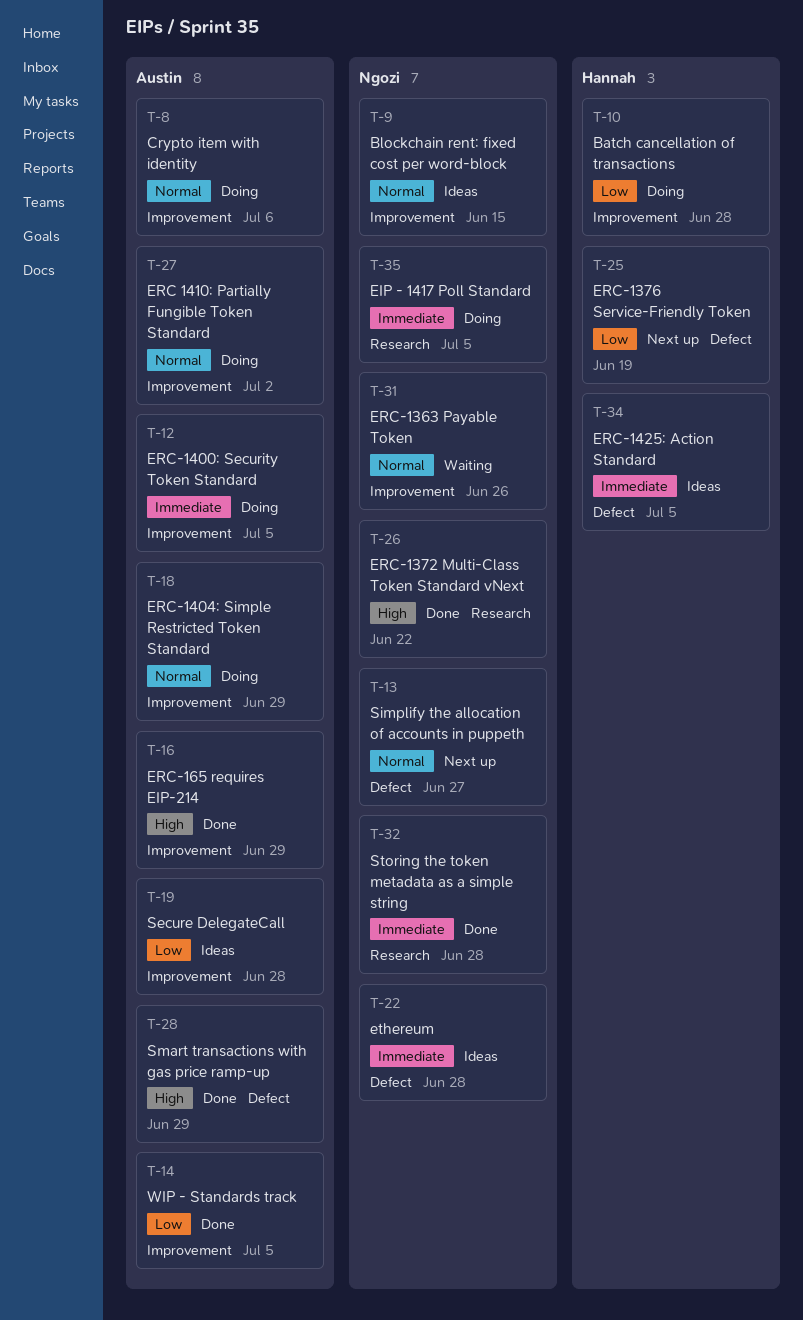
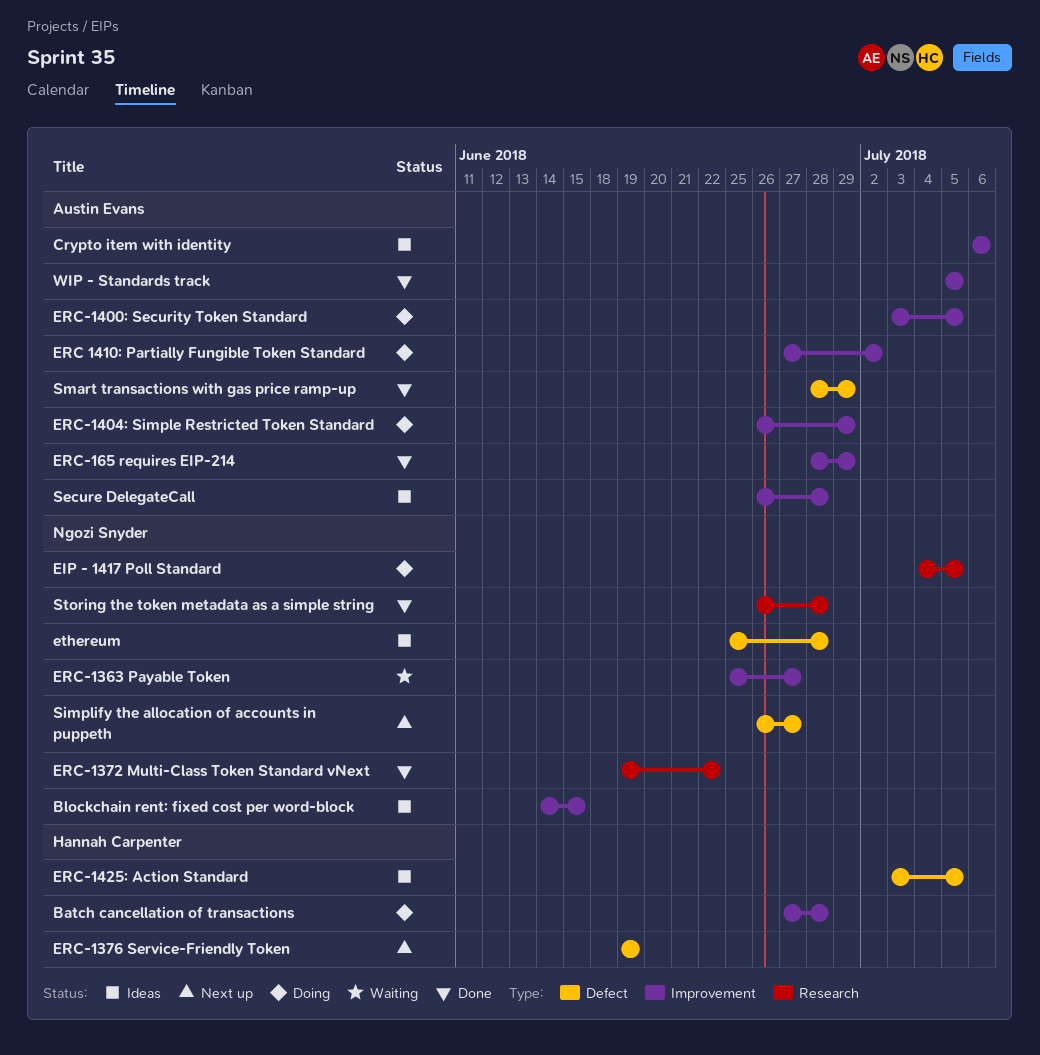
Crypto item with identity, status: Doing -> Ideas
ERC-1363 Payable Token, due: Jun 26 -> Jun 27

